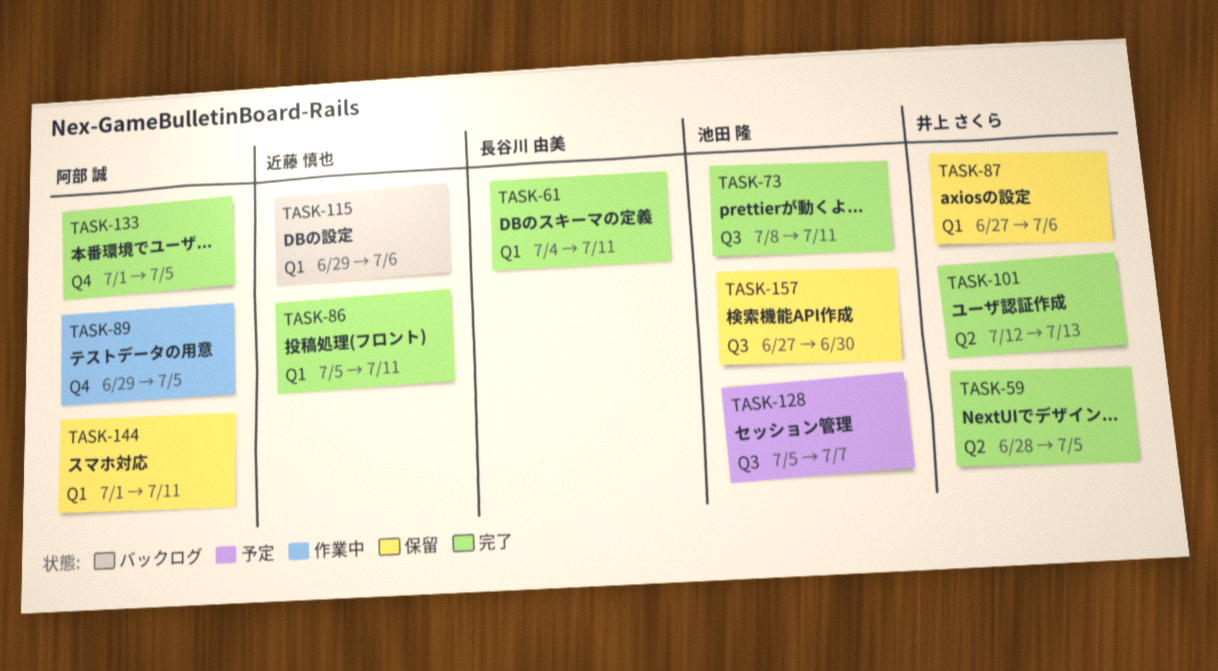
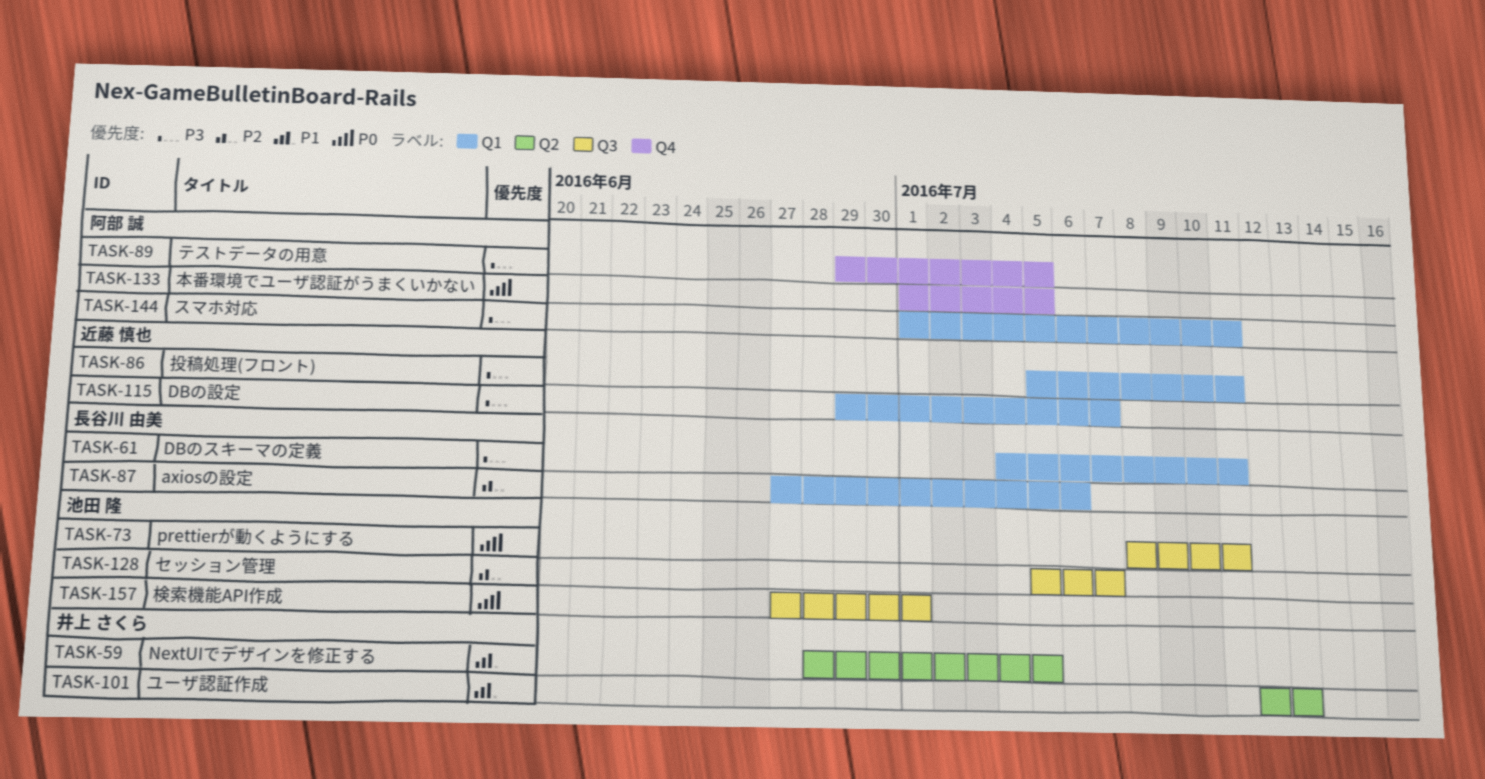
TASK-87, owner: 井上 さくら -> 長谷川 由美
TASK-115, due: Jul 6 -> Jul 7
TASK-157, due: Jun 30 -> Jul 1

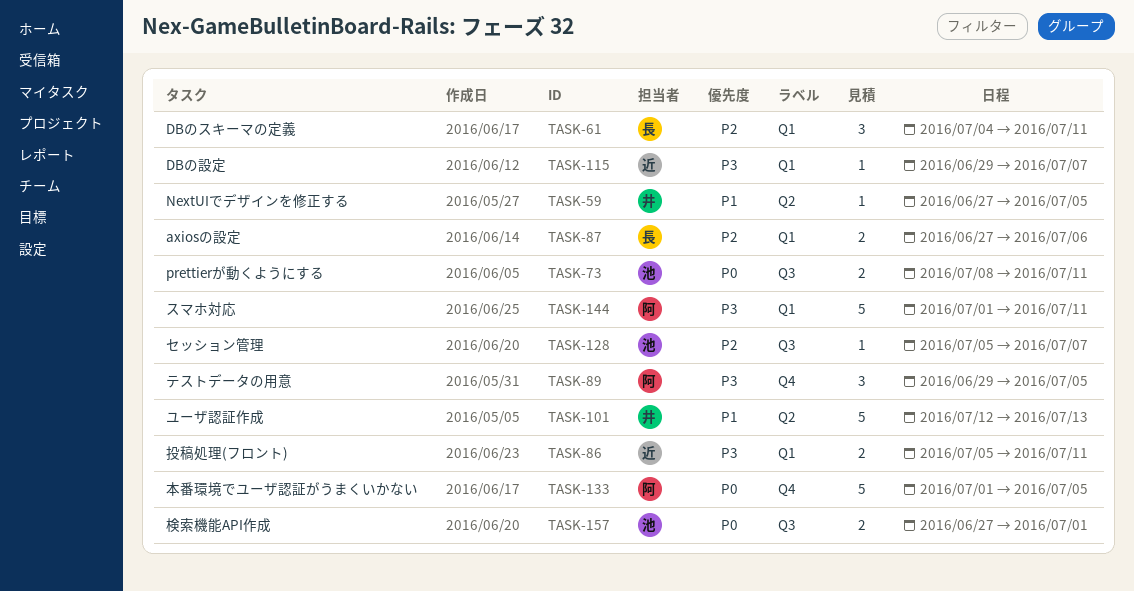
TASK-59, start: Jun 28 -> Jun 27
TASK-61, priority: P3 -> P2

